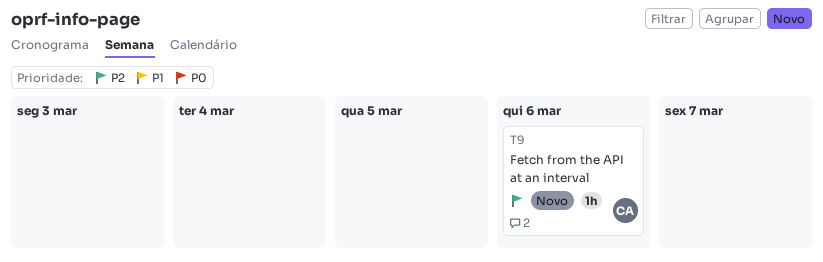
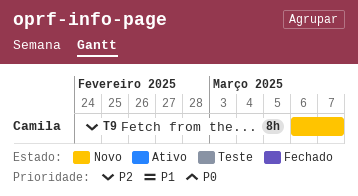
T9, estimate: 1h -> 8h
T9, due: Mar 6 -> Mar 7

